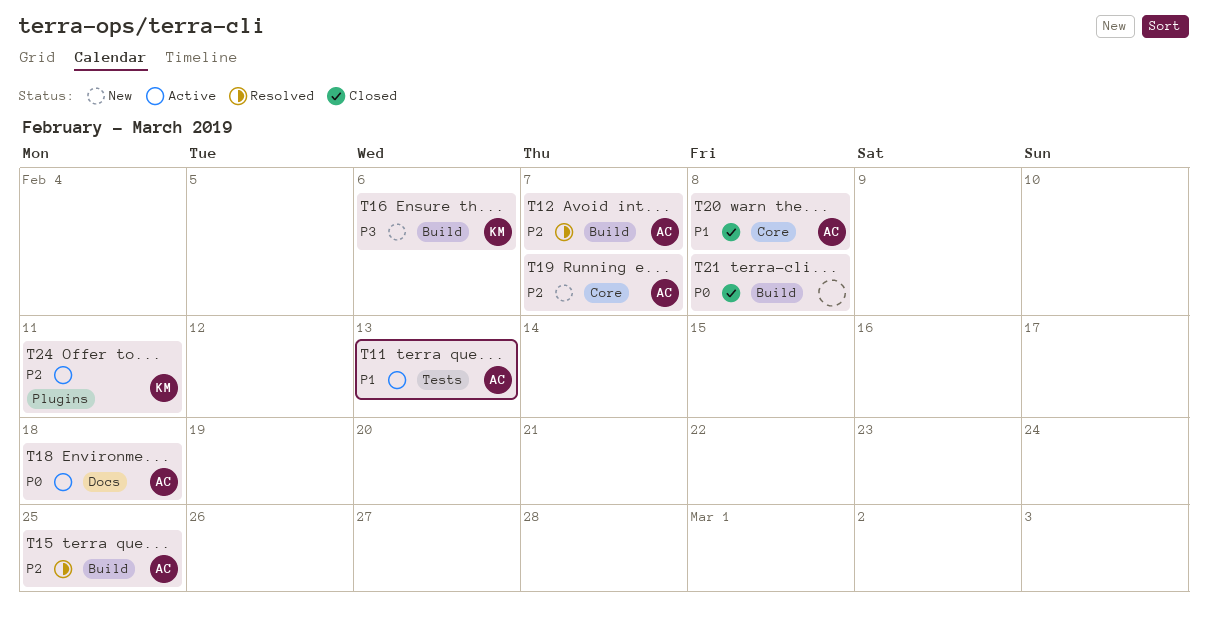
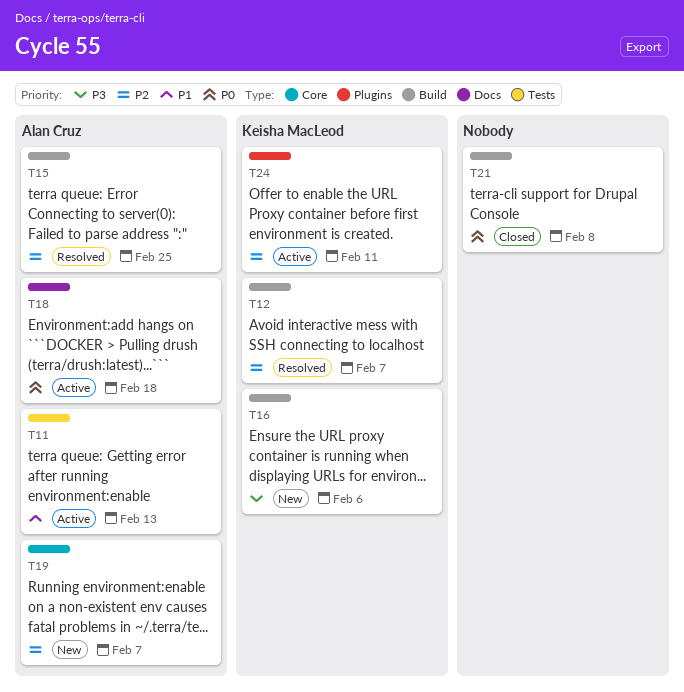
T12, owner: Alan Cruz -> Keisha MacLeod
T20: present -> none

